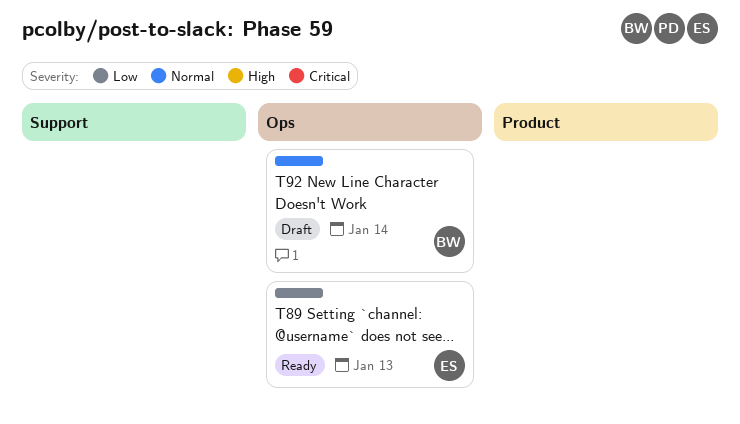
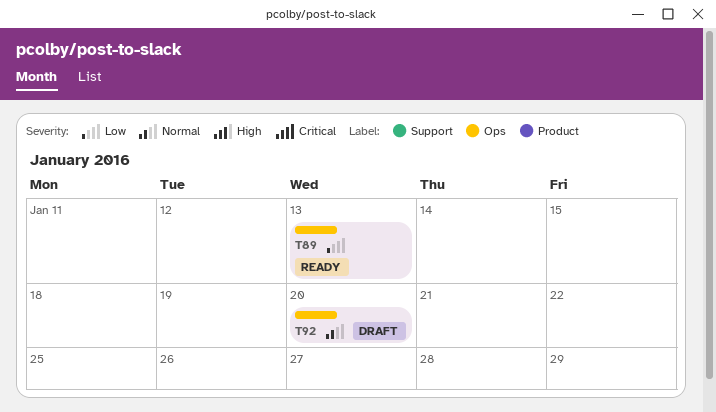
T92, due: Jan 14 -> Jan 20

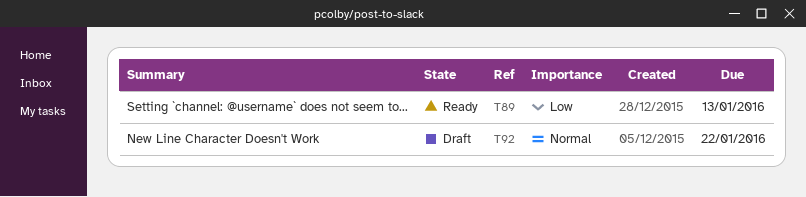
T92, due: Jan 20 -> Jan 22

